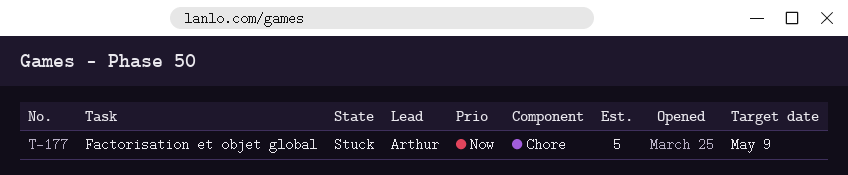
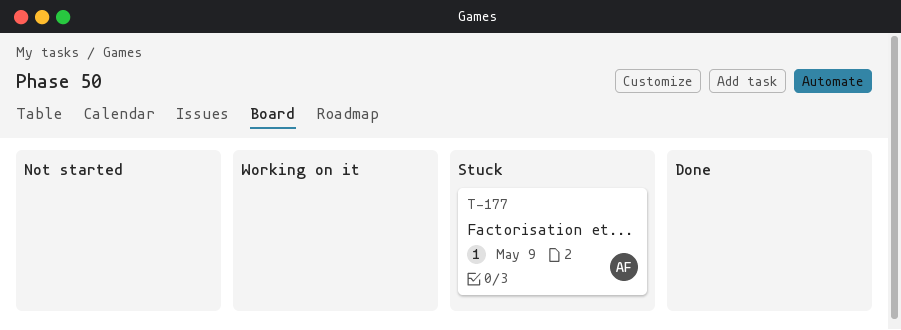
T-177, estimate: 5 -> 1

